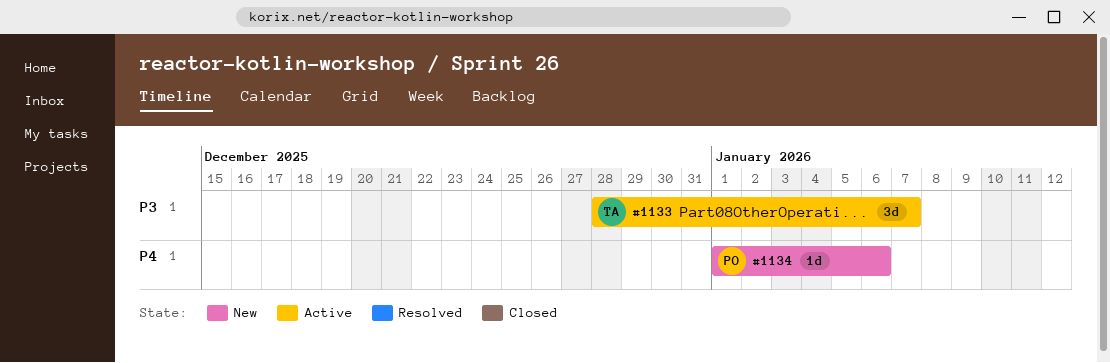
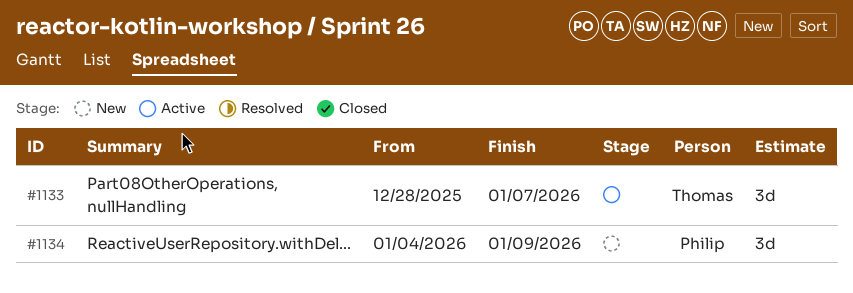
#1134, estimate: 1d -> 3d
#1134, start: Jan 1 -> Jan 4
#1134, due: Jan 6 -> Jan 9

